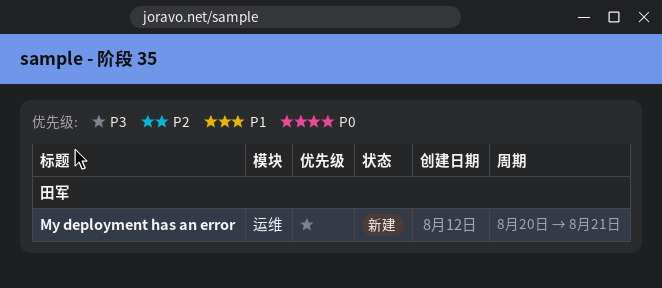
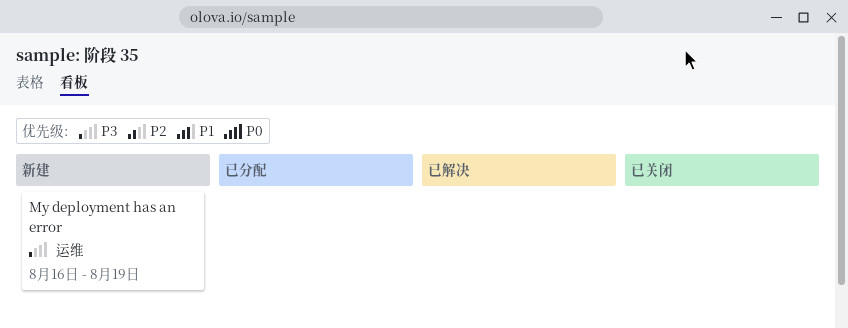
My deployment has an error, start: Aug 20 -> Aug 16
My deployment has an error, due: Aug 21 -> Aug 19

